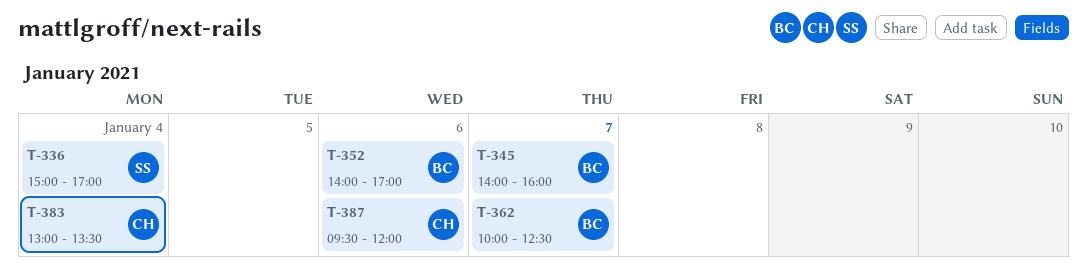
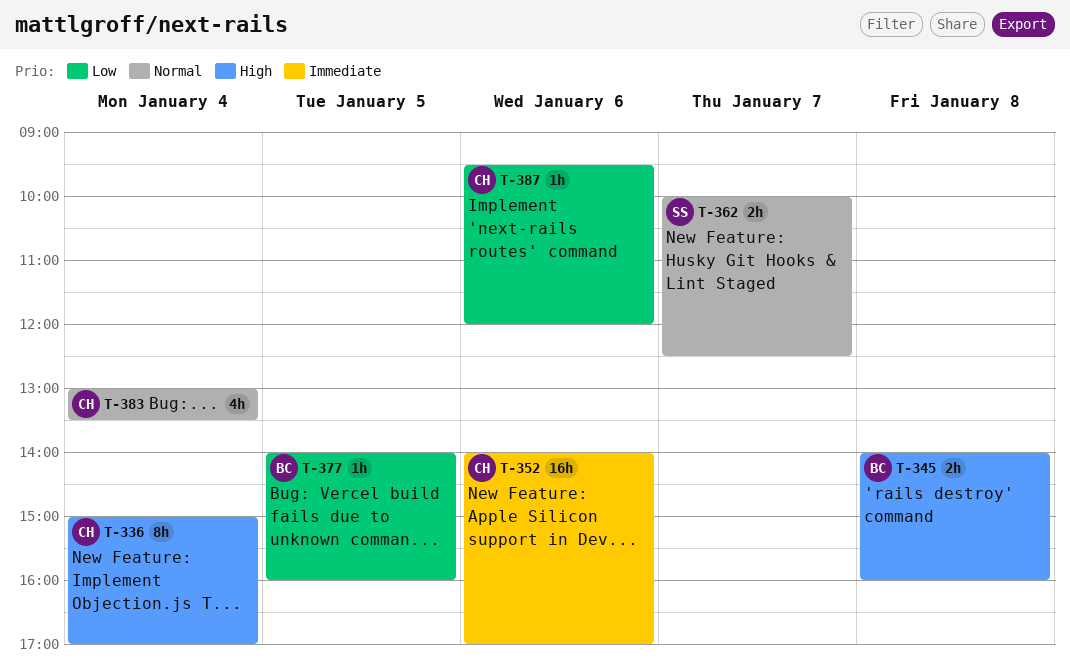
T-336, owner: SS -> CH
T-345, day: Jan 7 -> Jan 8
T-352, owner: BC -> CH
T-362, owner: BC -> SS
T-377: none -> present

